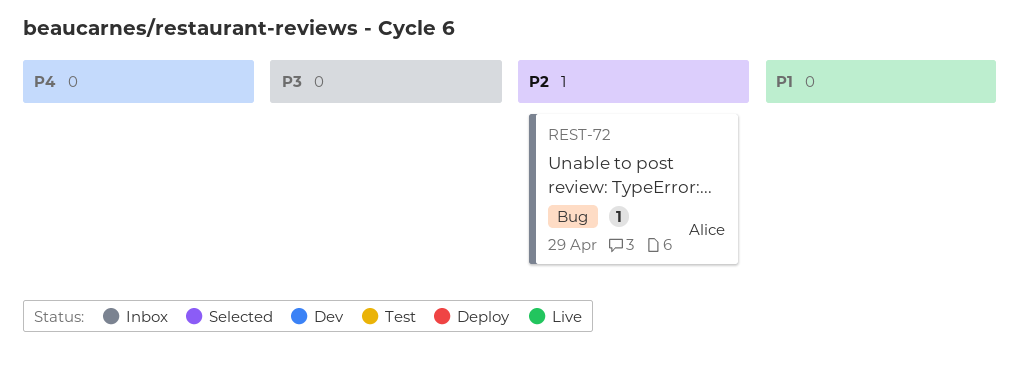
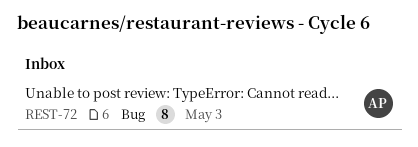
REST-72, estimate: 1 -> 8
REST-72, due: Apr 29 -> May 3

